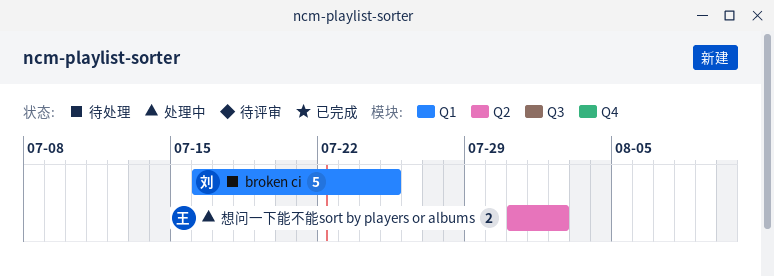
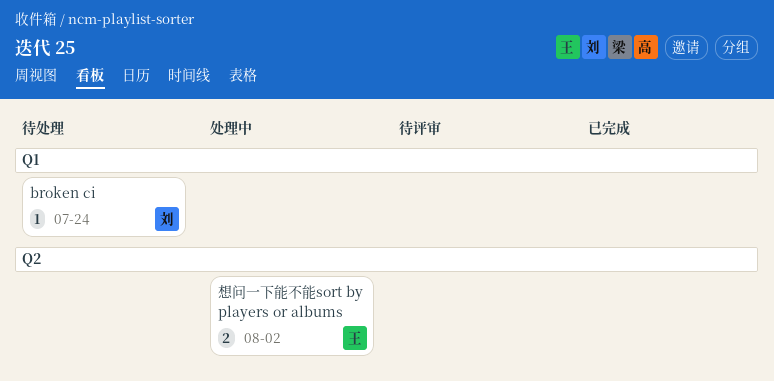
broken ci, estimate: 5 -> 1
broken ci, due: Jul 25 -> Jul 24

